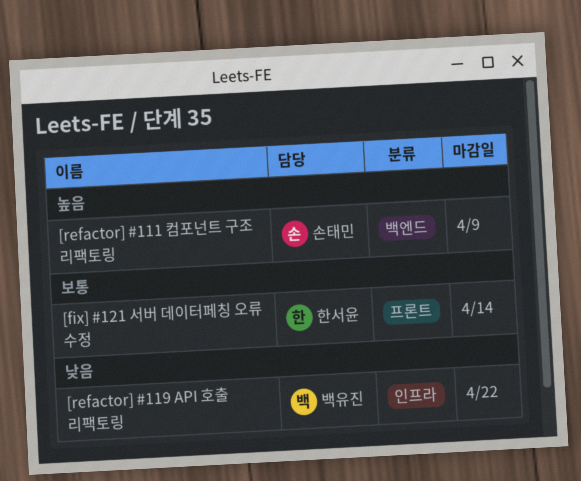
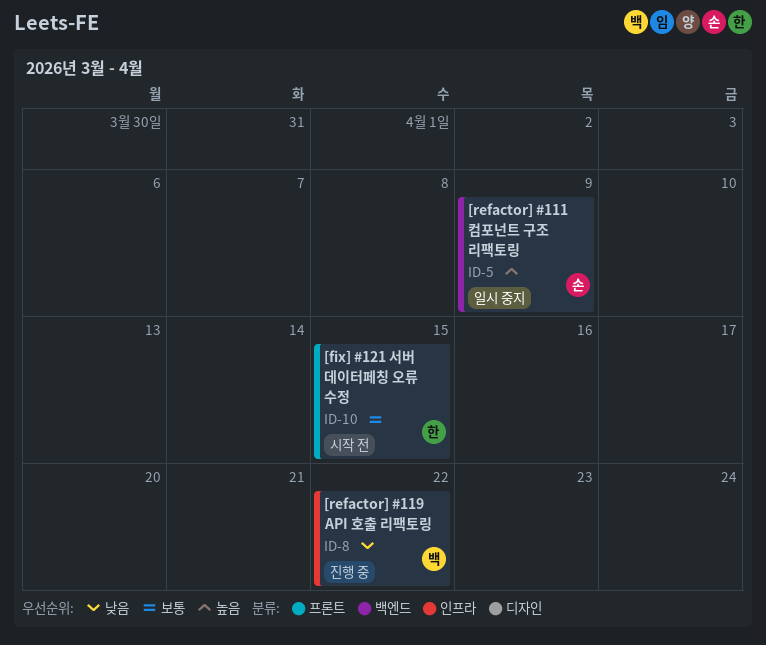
[fix] #121 서버 데이터페칭 오류 수정, due: Apr 14 -> Apr 15

